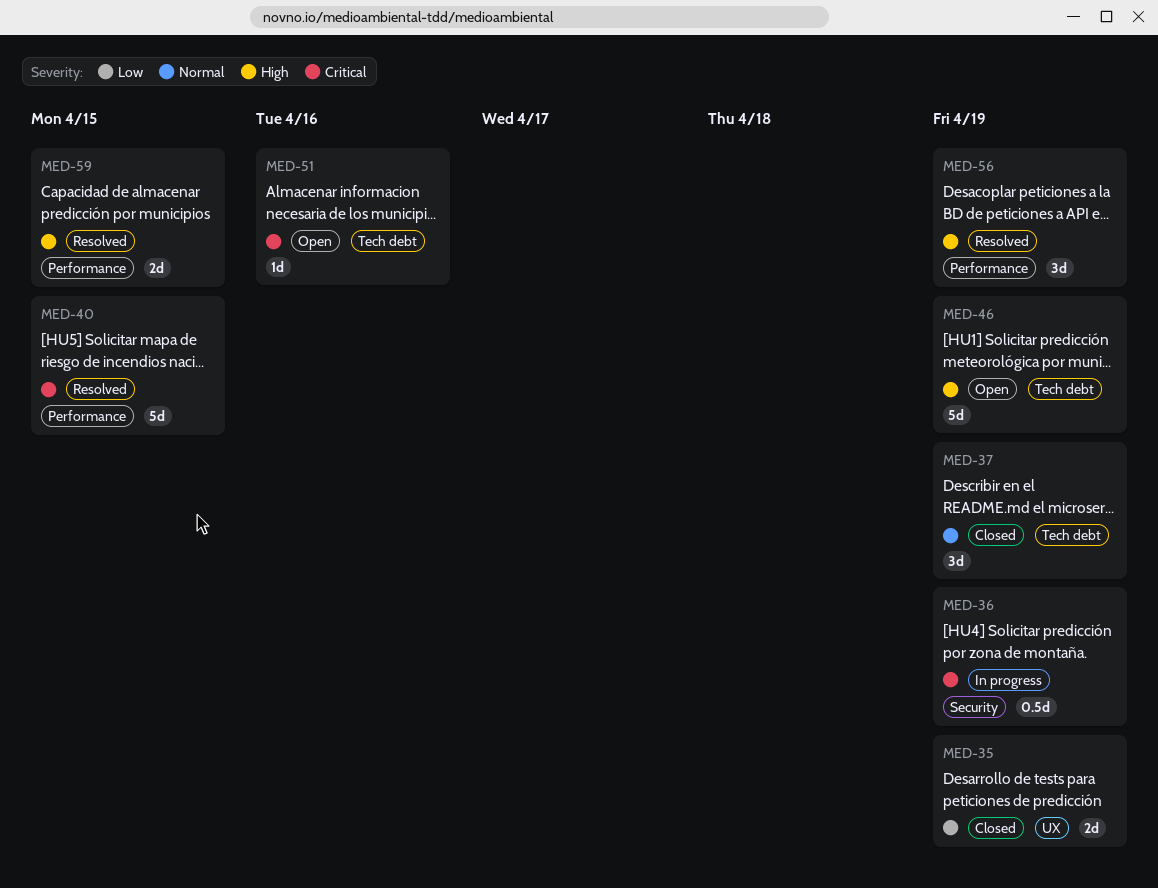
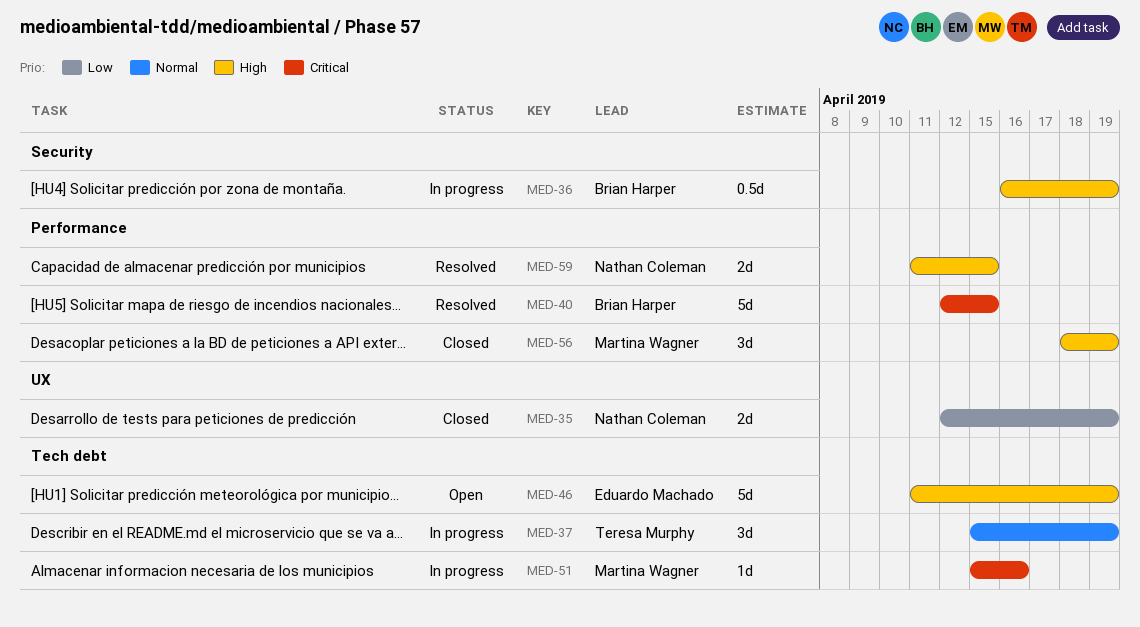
MED-36, priority: Critical -> High
MED-37, status: Closed -> In progress
MED-51, status: Open -> In progress
MED-56, status: Resolved -> Closed

